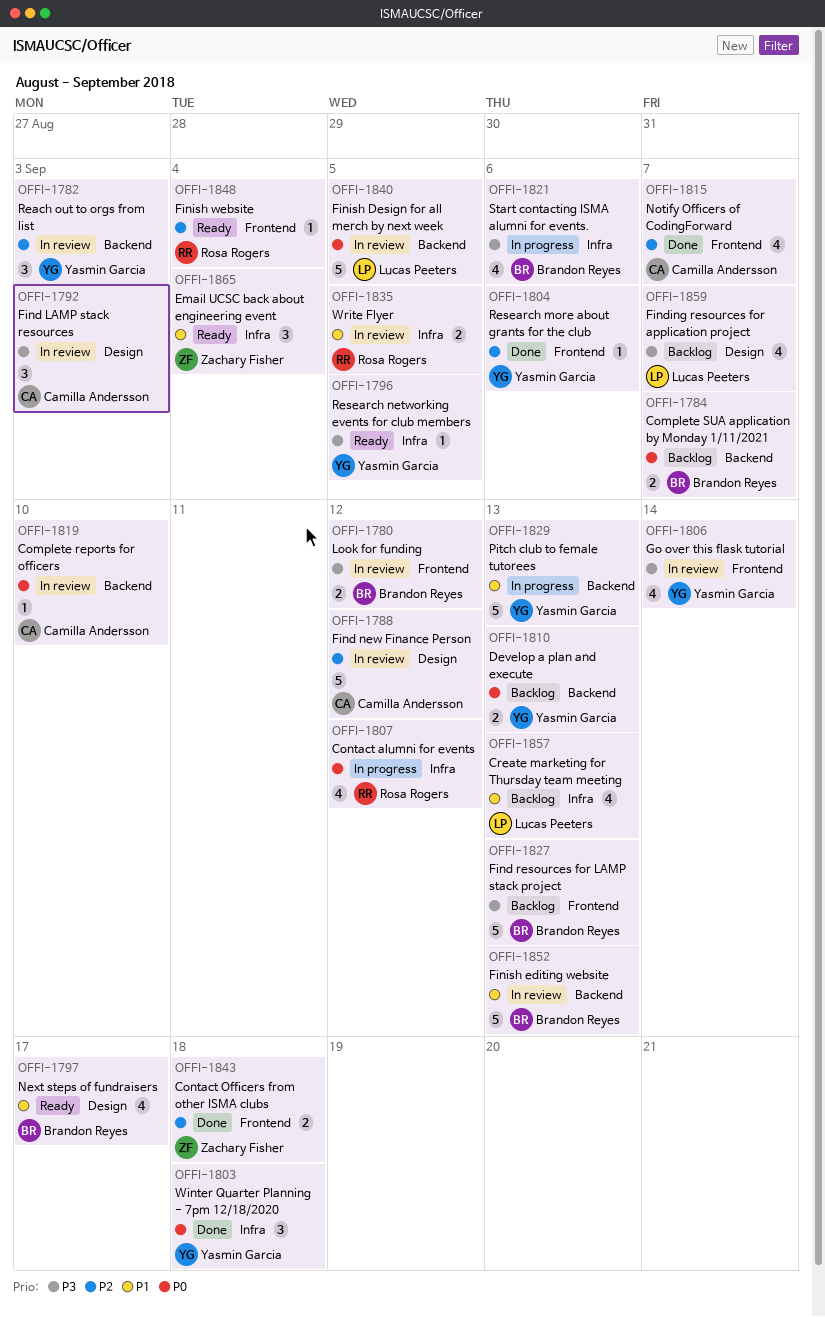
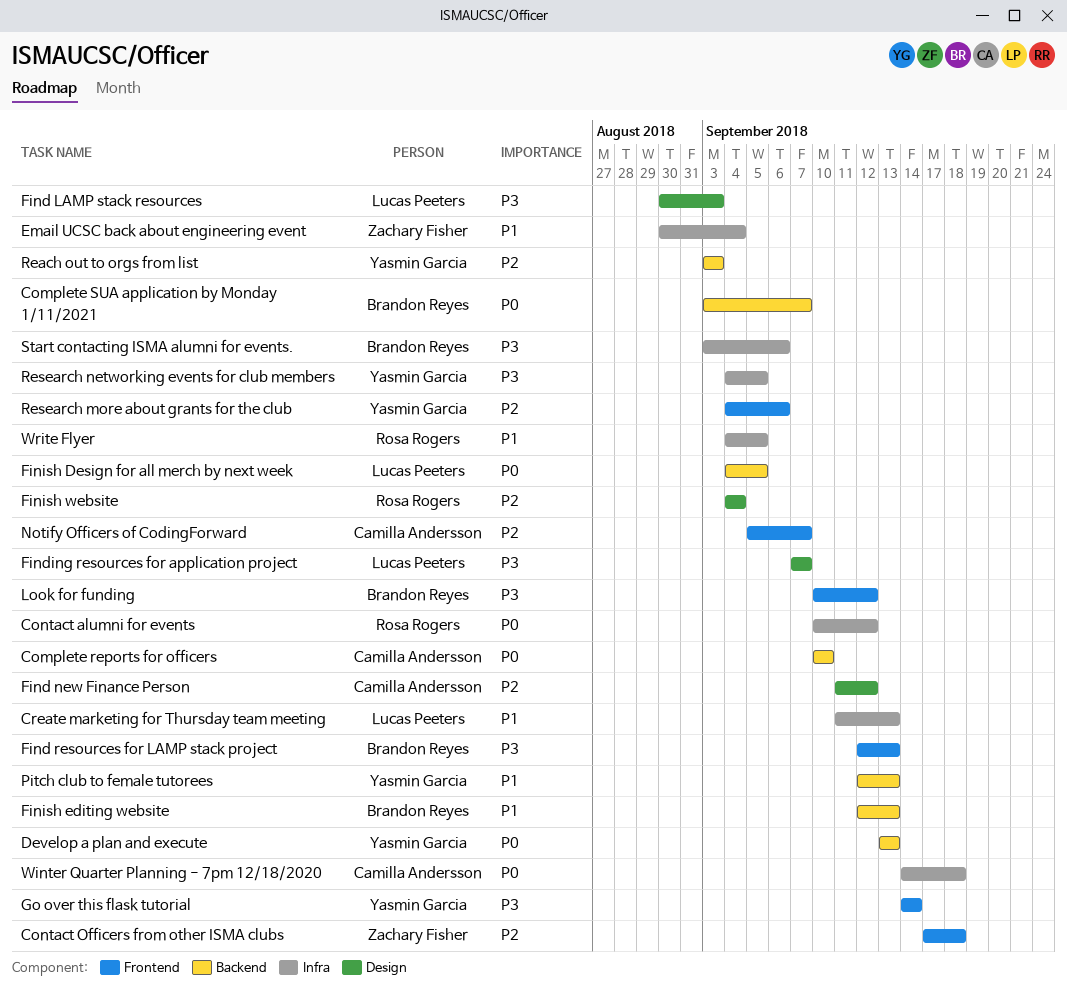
Find LAMP stack resources, owner: Camilla Andersson -> Lucas Peeters
Finish website, label: Frontend -> Design
Next steps of fundraisers: present -> none
Winter Quarter Planning - 7pm 12/18/2020, owner: Yasmin Garcia -> Camilla Andersson

